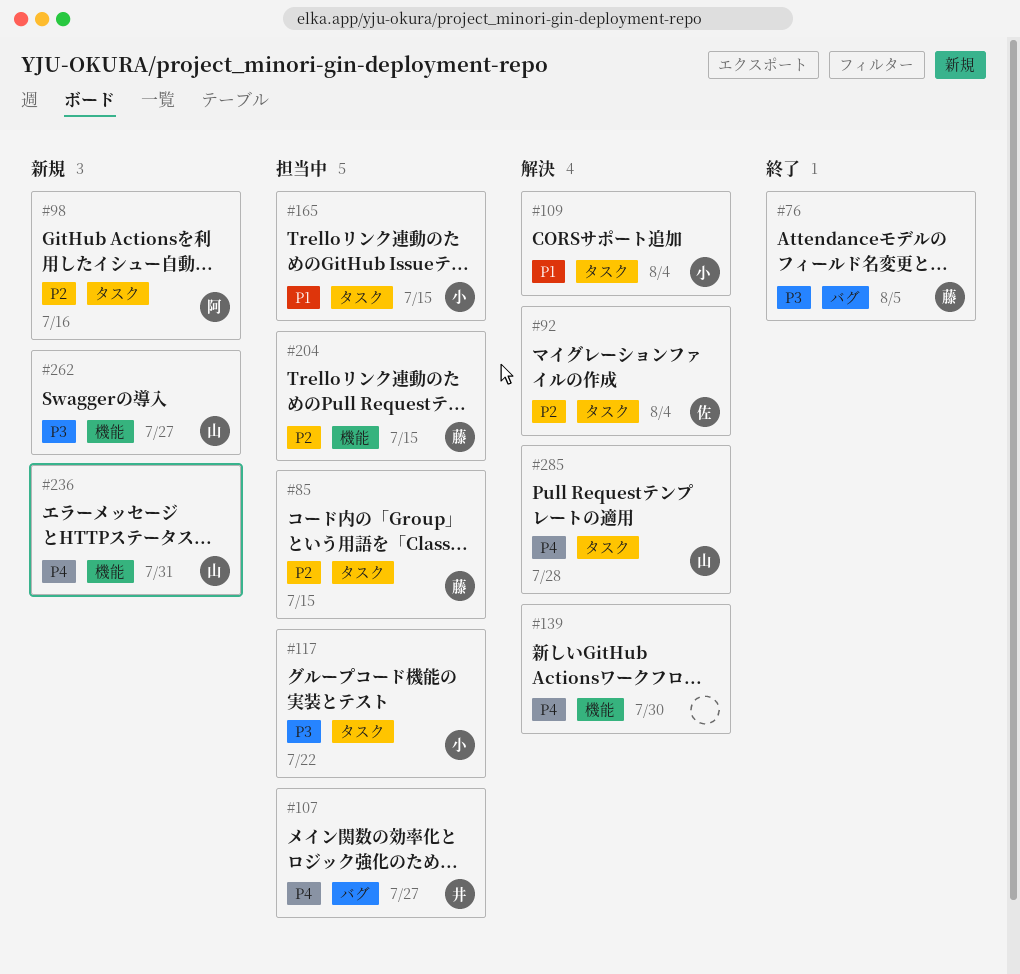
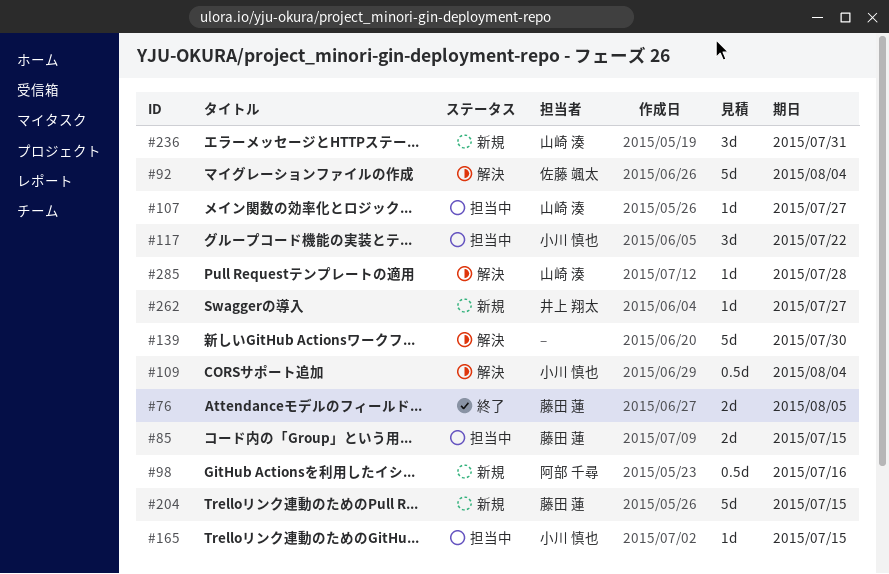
#107, owner: 井上 翔太 -> 山崎 湊
#204, status: 担当中 -> 新規
#262, owner: 山崎 湊 -> 井上 翔太

